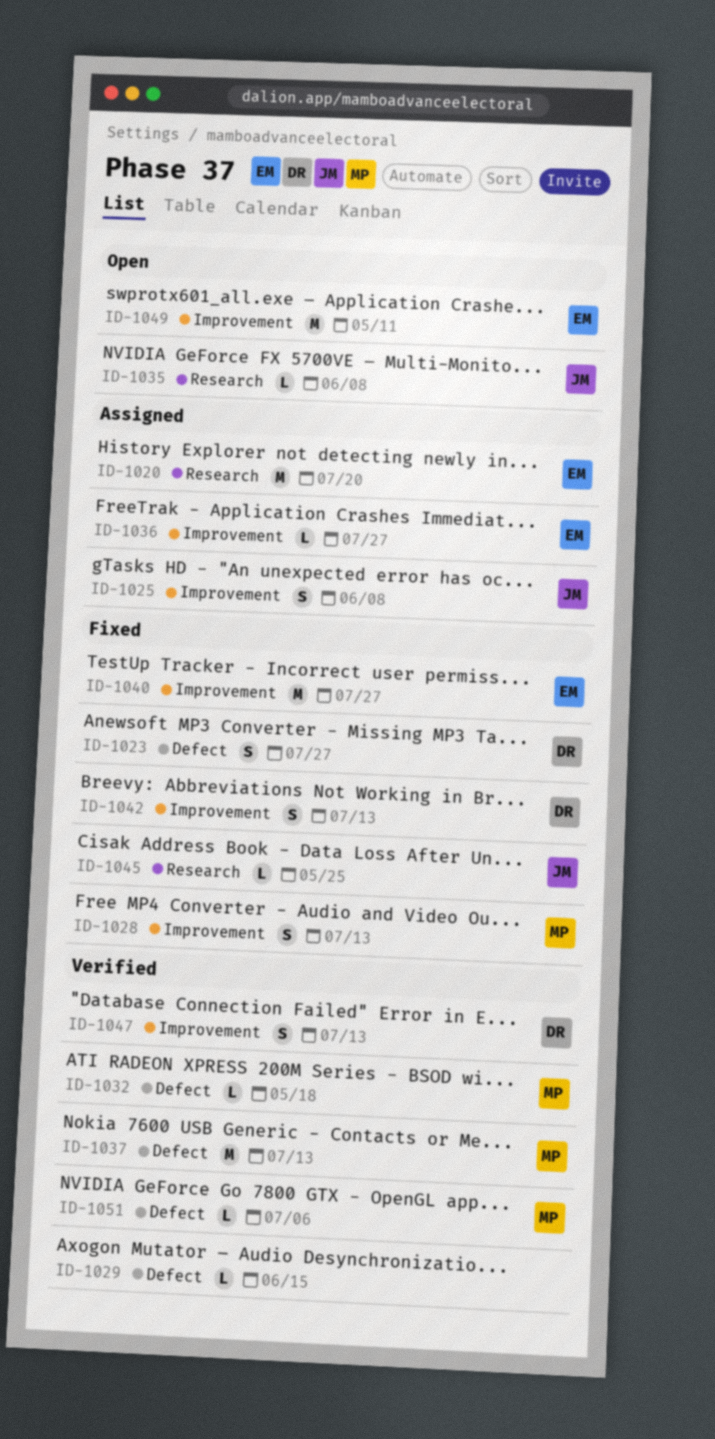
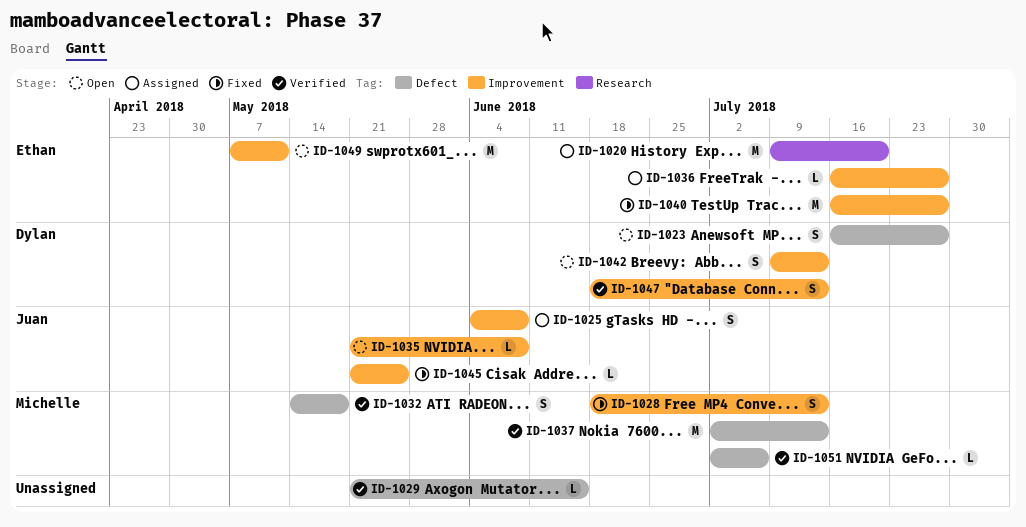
ID-1023, status: Fixed -> Open
ID-1032, estimate: L -> S
ID-1035, label: Research -> Improvement
ID-1042, status: Fixed -> Open
ID-1045, label: Research -> Improvement

